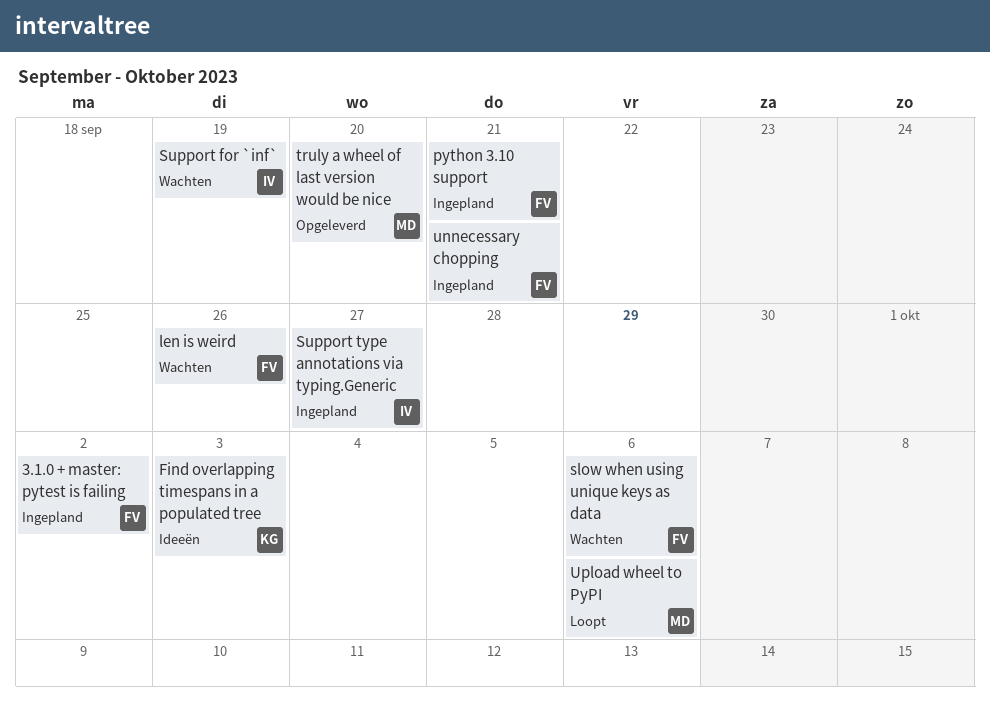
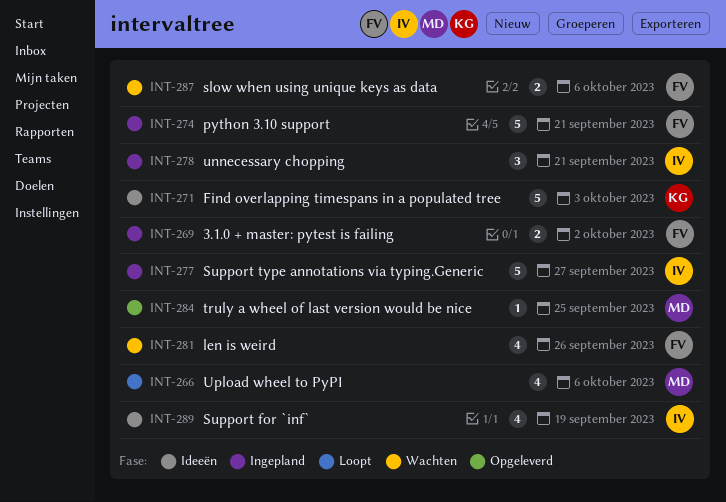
Support for `inf`, status: Wachten -> Ideeën
truly a wheel of last version would be nice, due: Sep 20 -> Sep 25
unnecessary chopping, owner: FV -> IV

